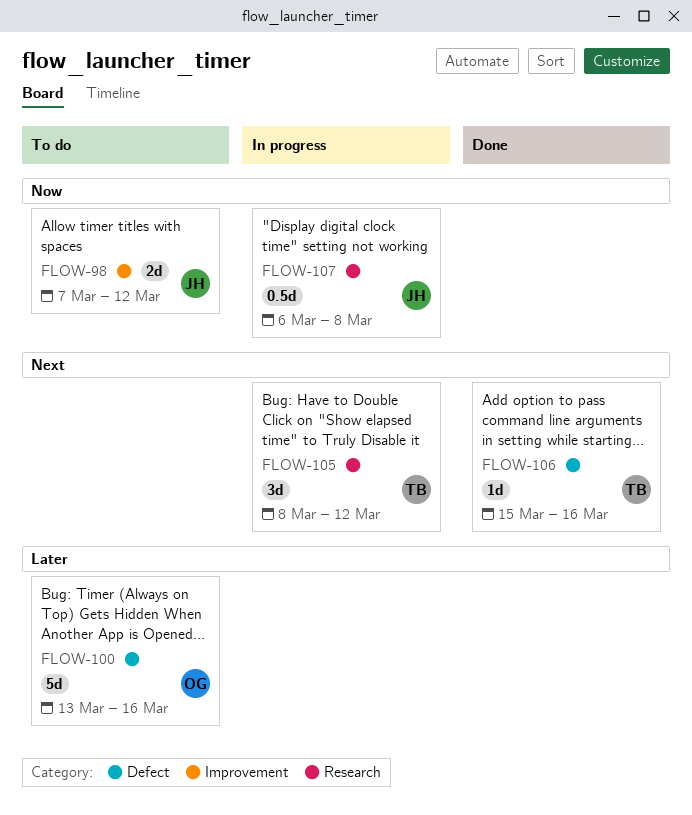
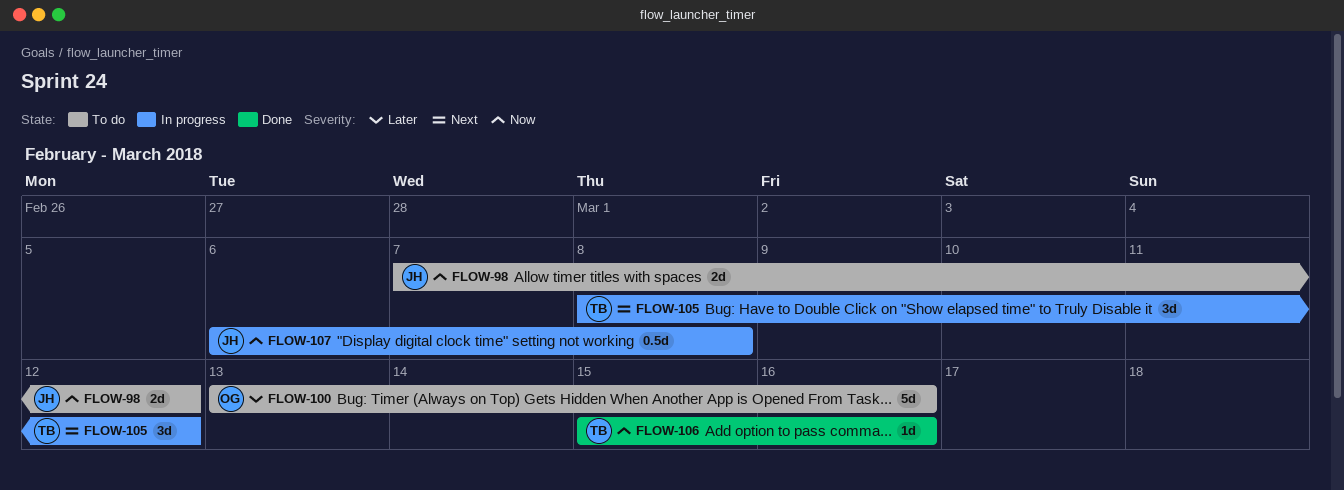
FLOW-106, priority: Next -> Now

